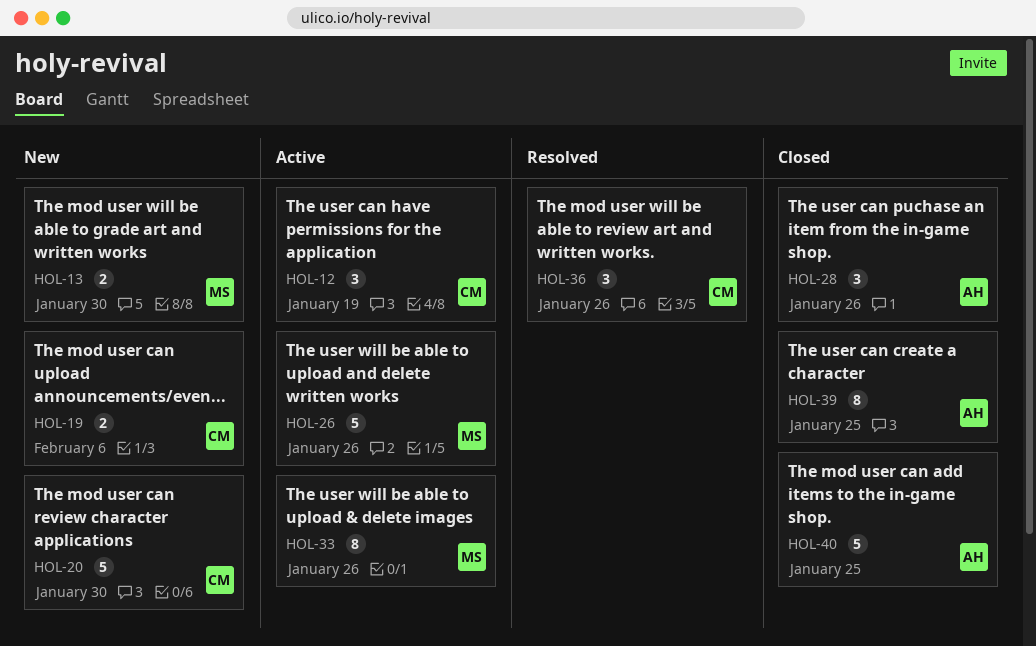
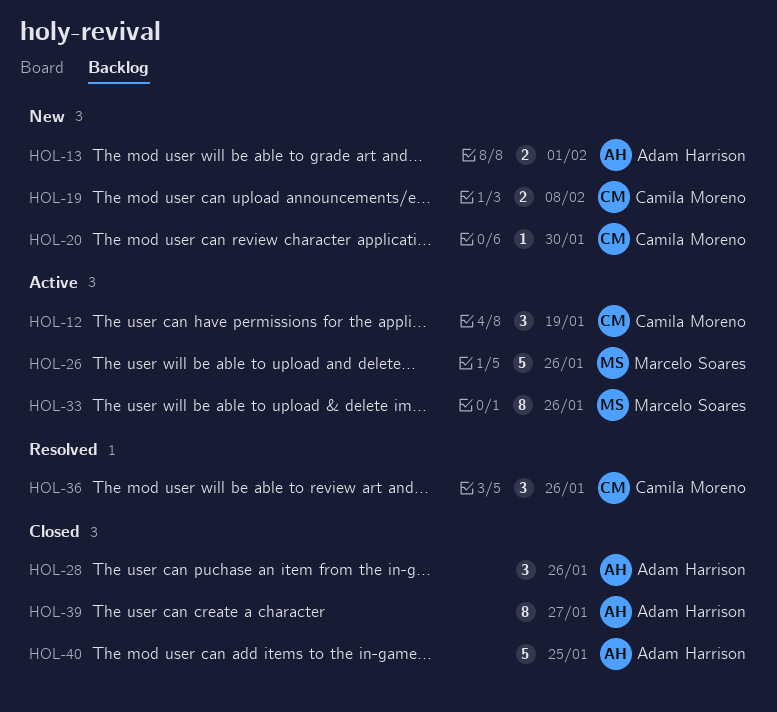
HOL-13, owner: Marcelo Soares -> Adam Harrison
HOL-13, due: Jan 30 -> Feb 1
HOL-19, due: Feb 6 -> Feb 8
HOL-20, estimate: 5 -> 1
HOL-39, due: Jan 25 -> Jan 27

